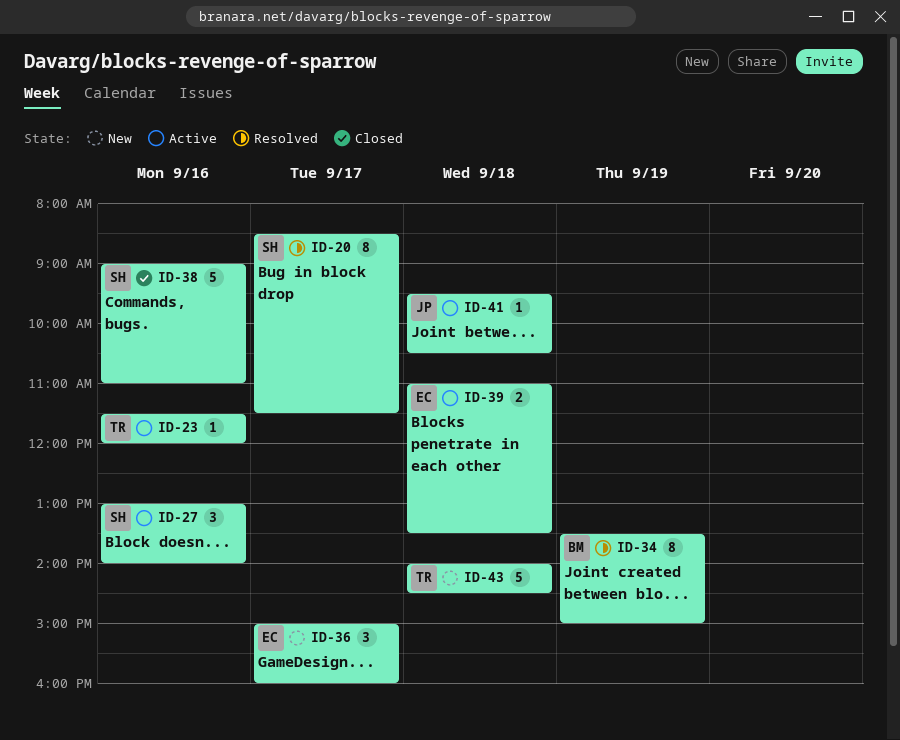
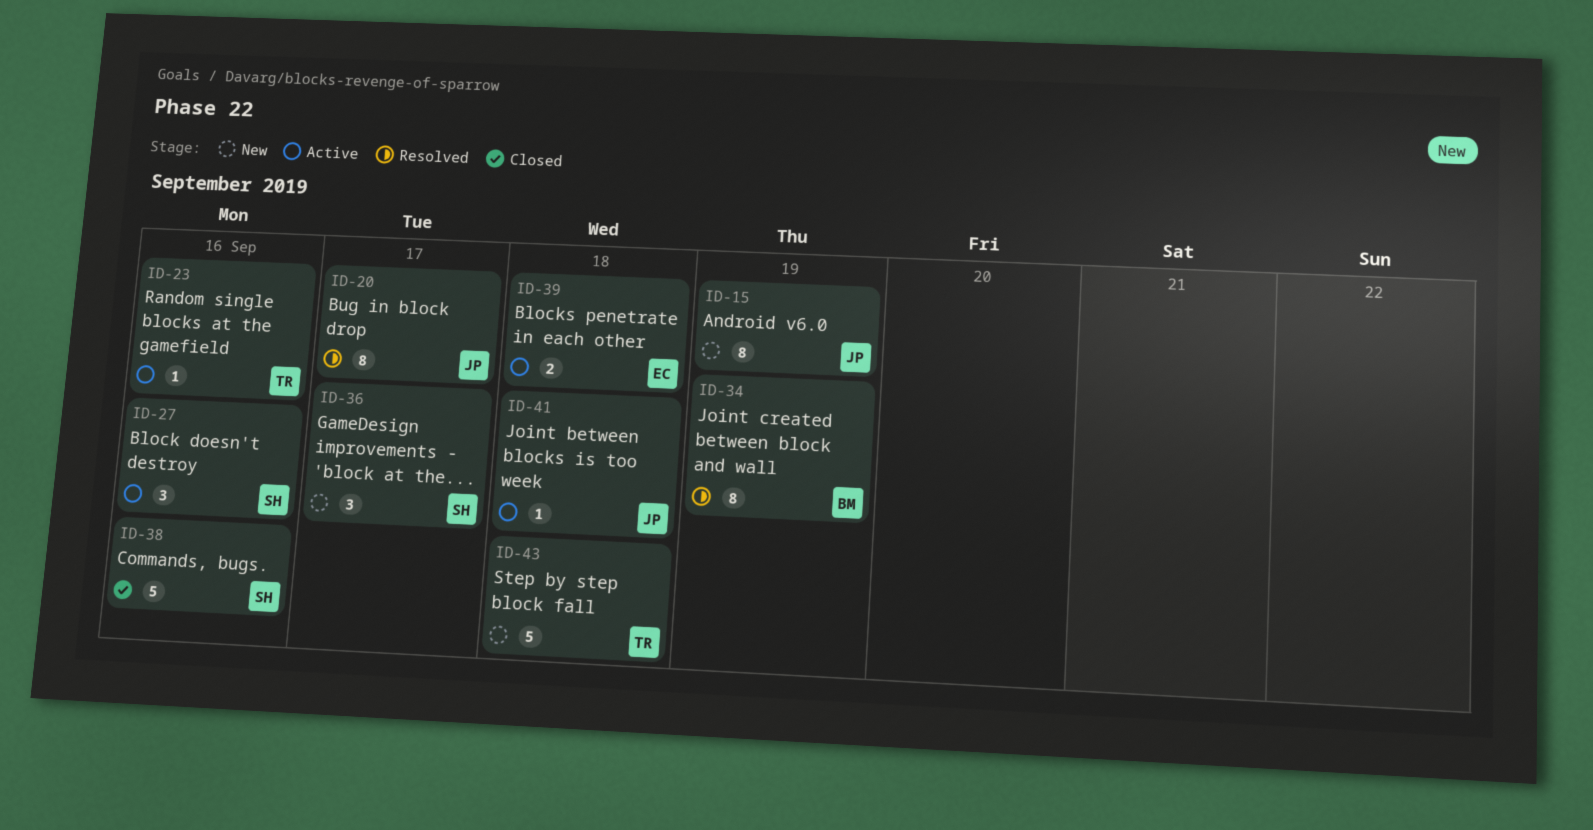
ID-15: none -> present
ID-20, owner: SH -> JP
ID-36, owner: EC -> SH

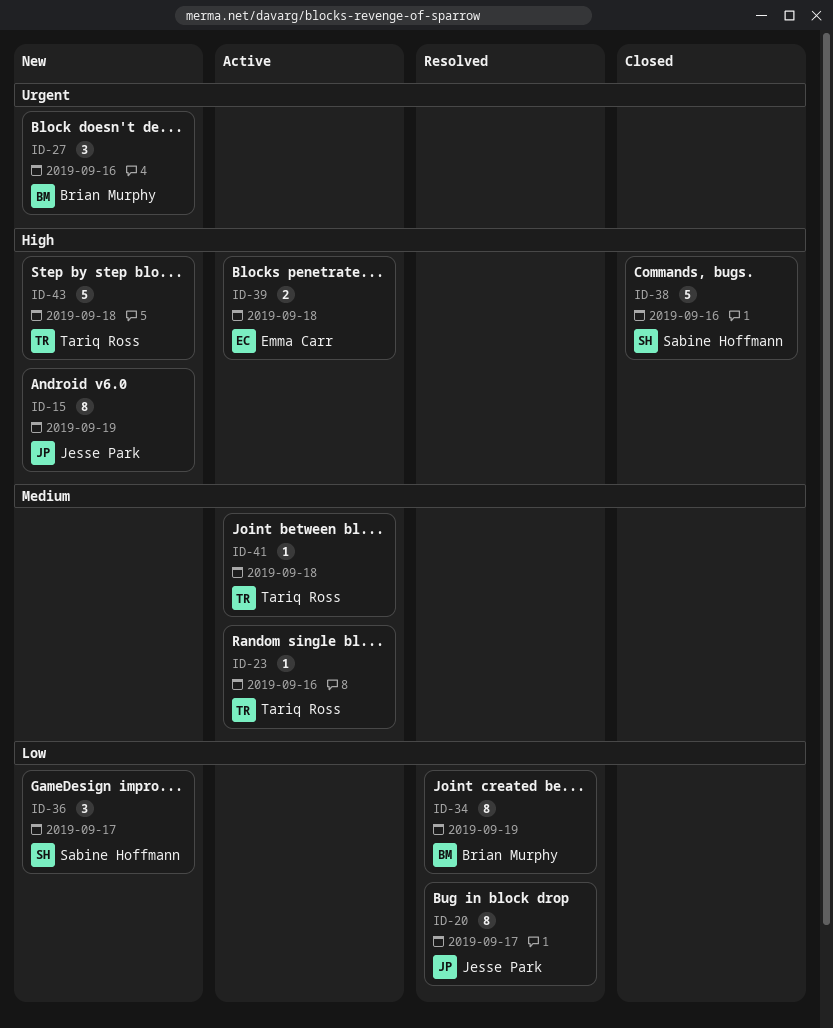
ID-27, status: Active -> New
ID-27, owner: Sabine Hoffmann -> Brian Murphy
ID-41, owner: Jesse Park -> Tariq Ross

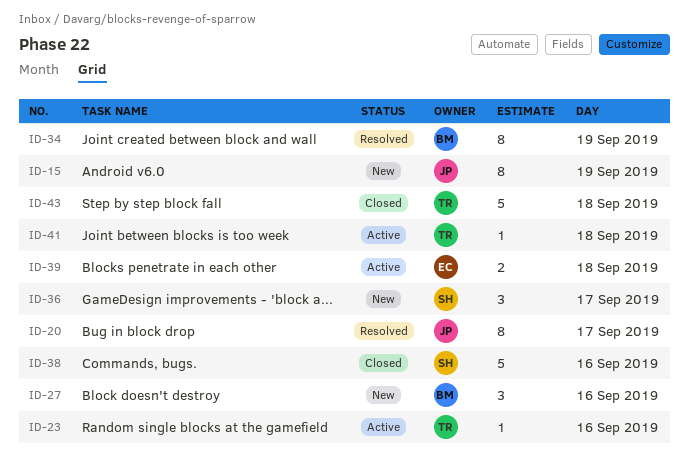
ID-43, status: New -> Closed

